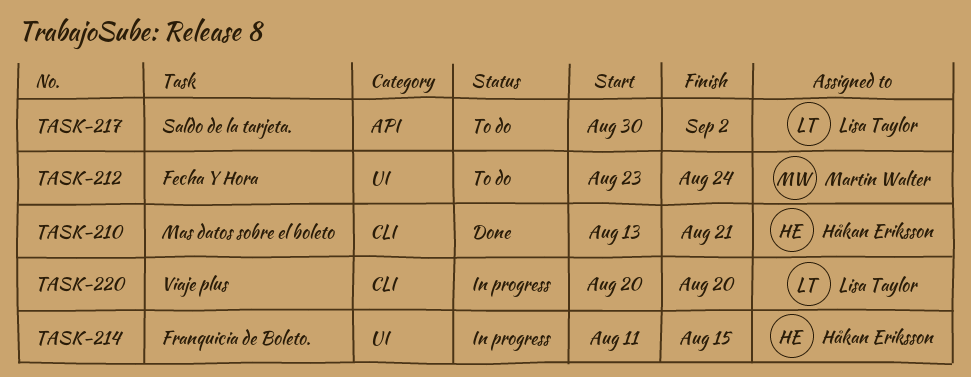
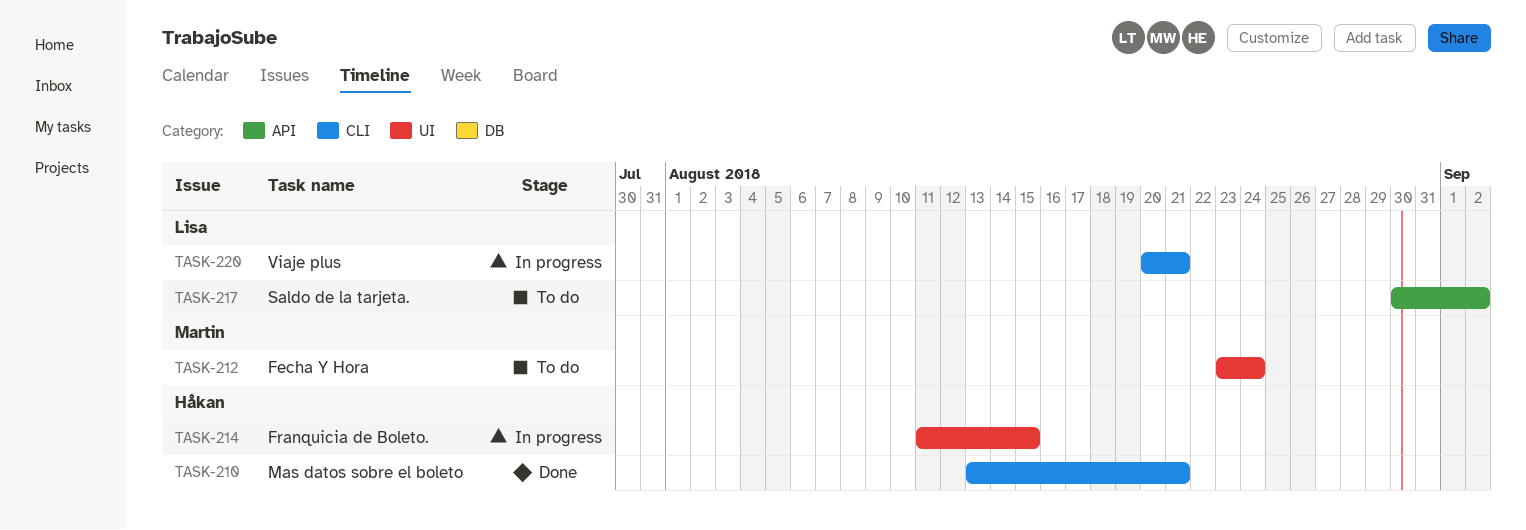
TASK-220, due: Aug 20 -> Aug 21

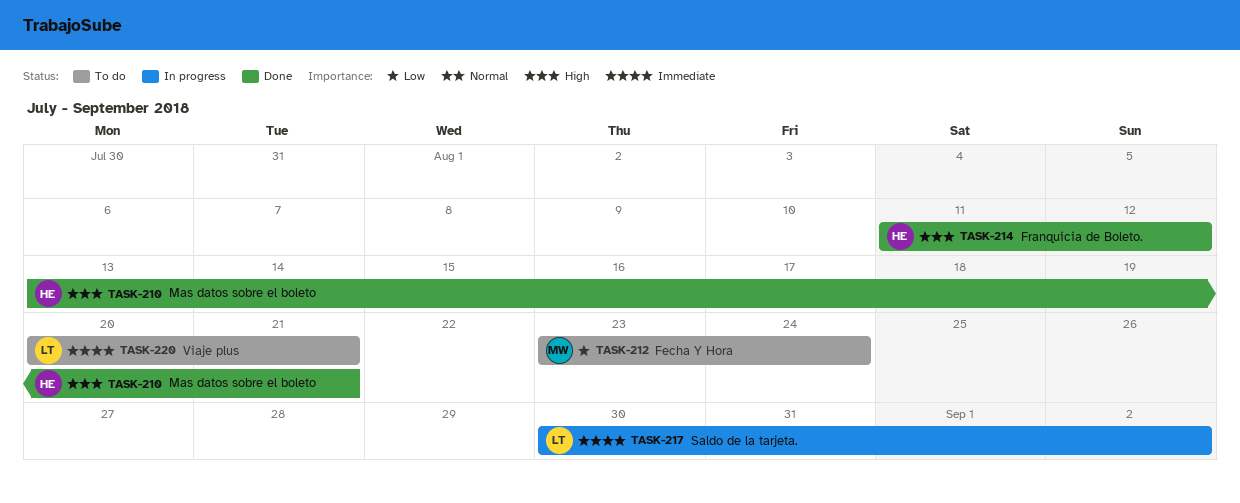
TASK-214, status: In progress -> Done
TASK-214, due: Aug 15 -> Aug 12
TASK-217, status: To do -> In progress
TASK-220, status: In progress -> To do

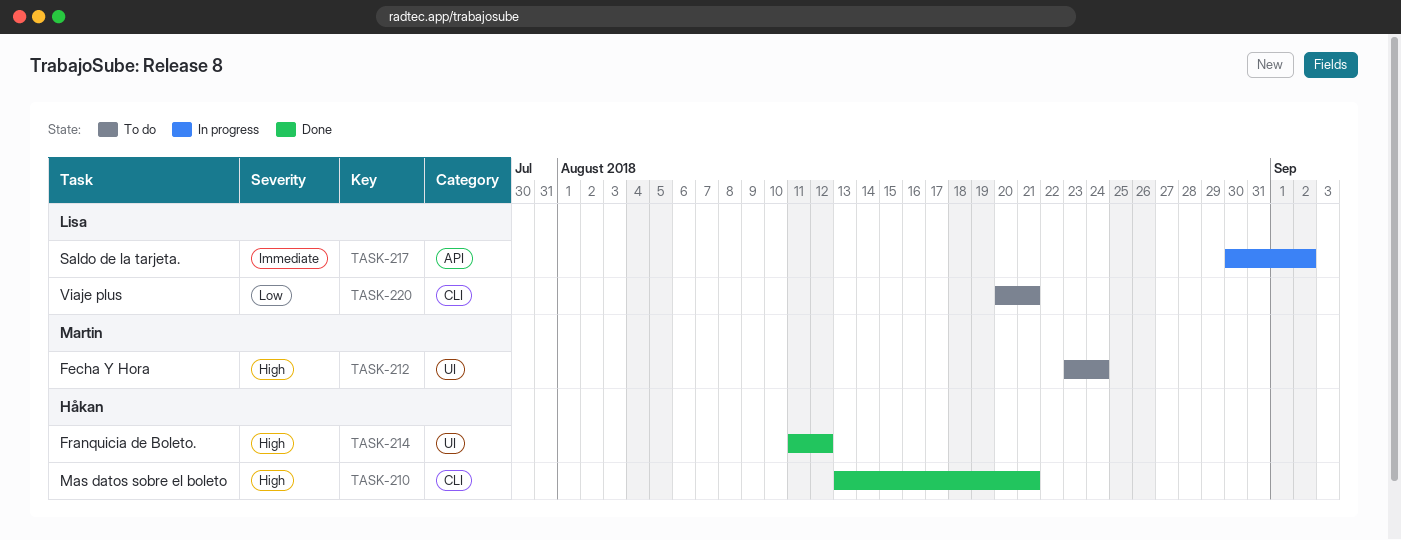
TASK-212, priority: Low -> High
TASK-220, priority: Immediate -> Low

